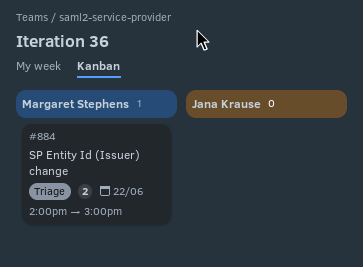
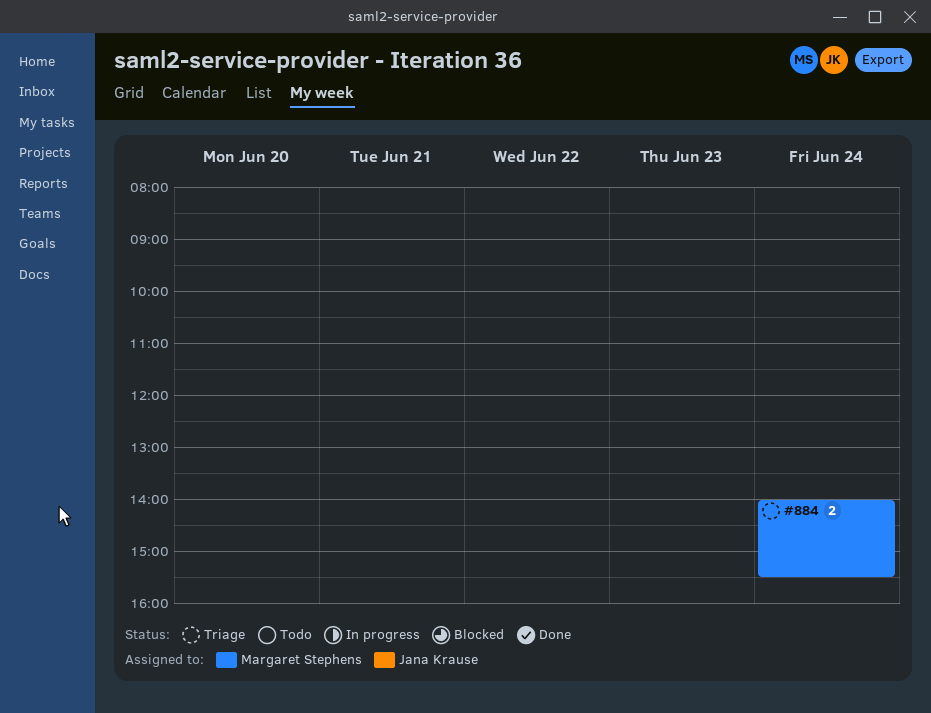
#884, day: Jun 22 -> Jun 24
#884, ends: 15:00 -> 15:30

